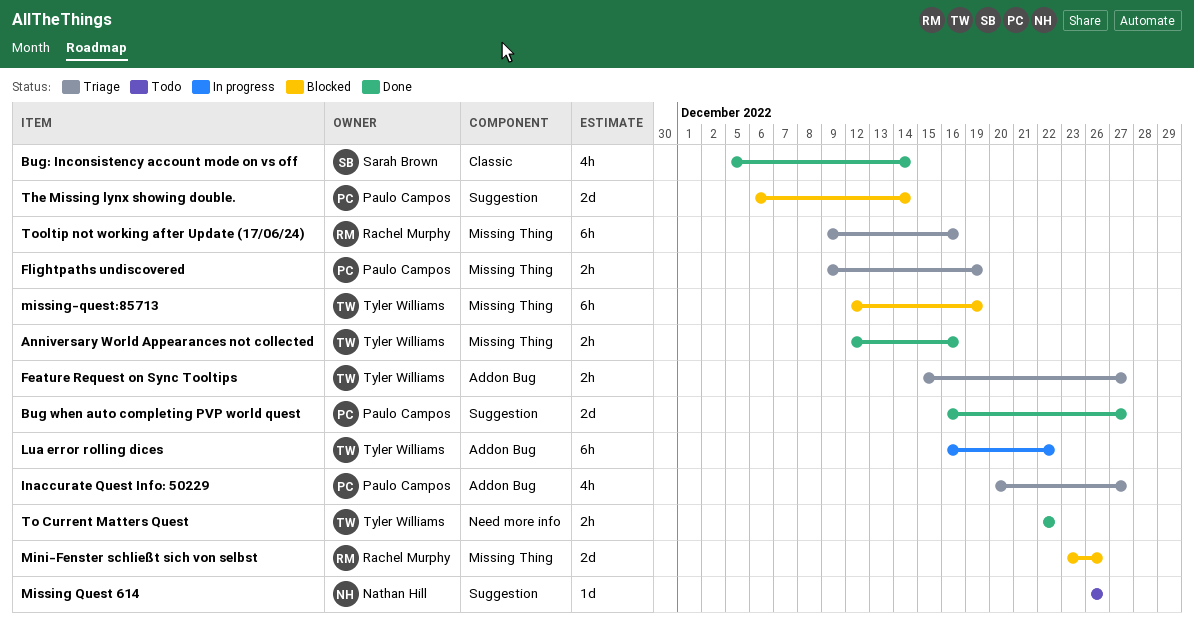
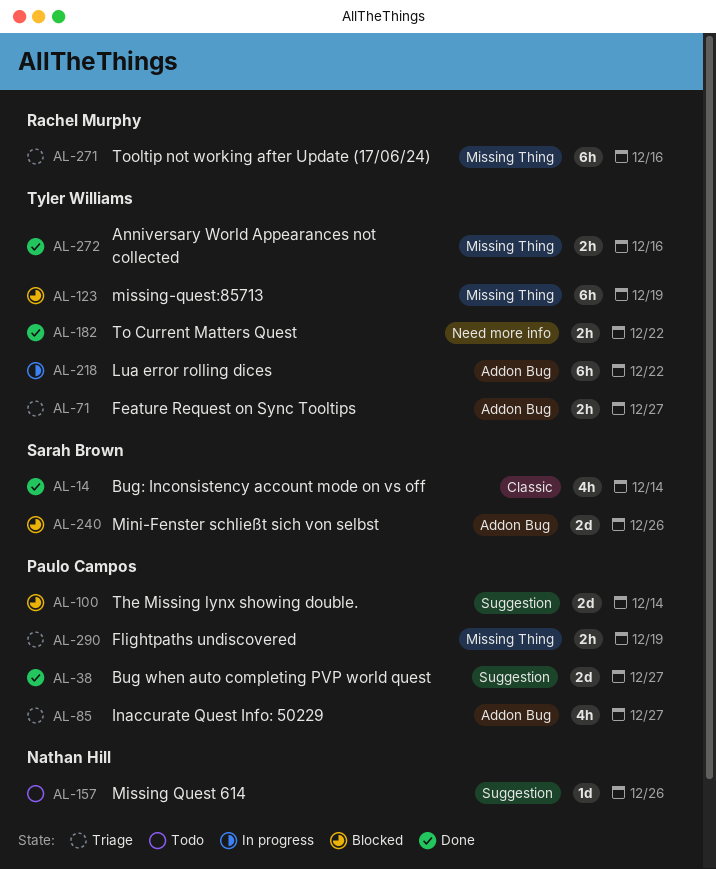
Mini-Fenster schließt sich von selbst, owner: Rachel Murphy -> Sarah Brown
Mini-Fenster schließt sich von selbst, label: Missing Thing -> Addon Bug

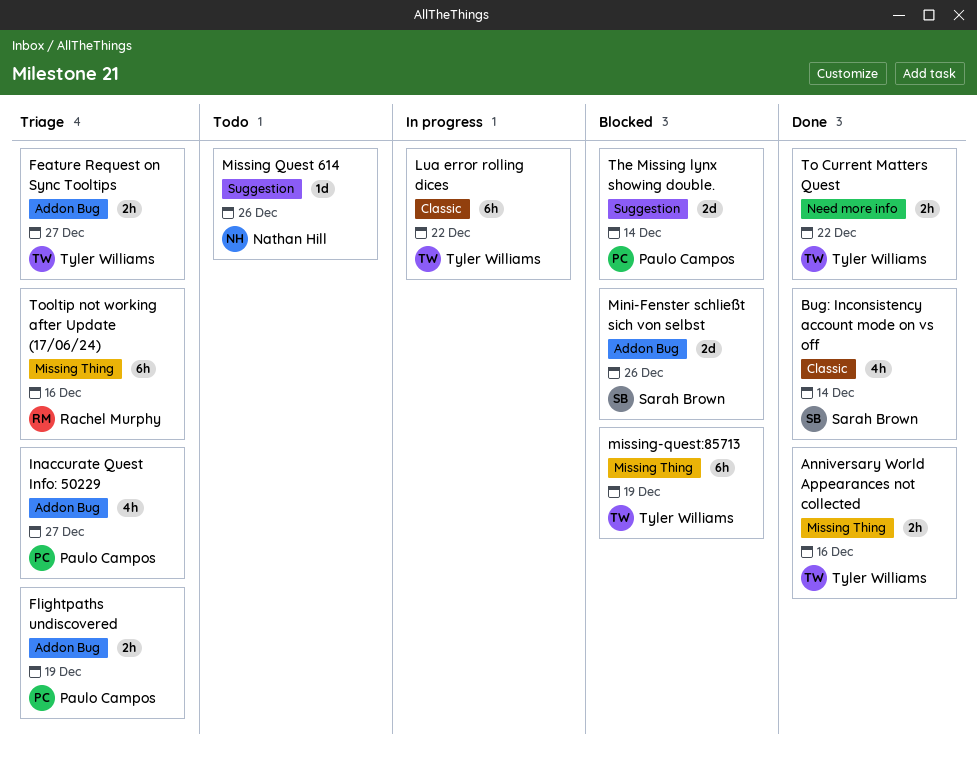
Bug when auto completing PVP world quest: present -> none
Flightpaths undiscovered, label: Missing Thing -> Addon Bug
Lua error rolling dices, label: Addon Bug -> Classic

